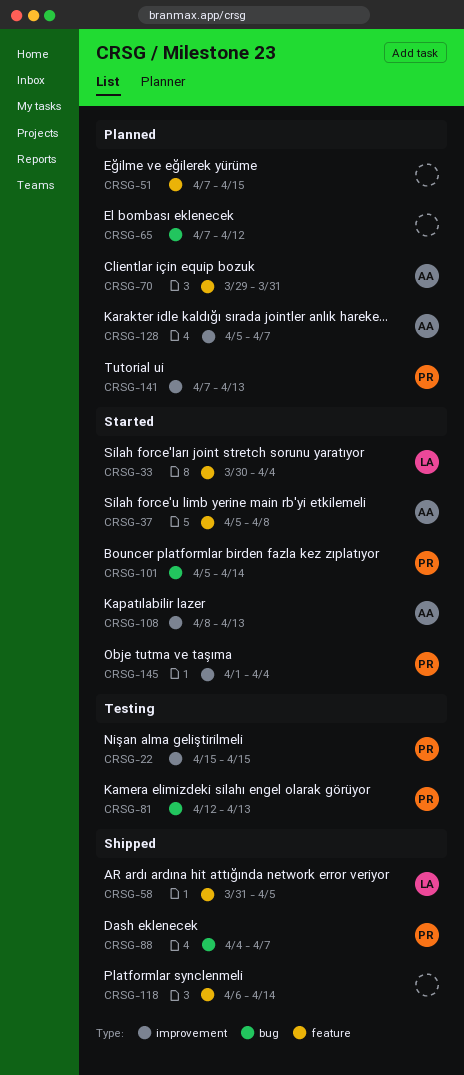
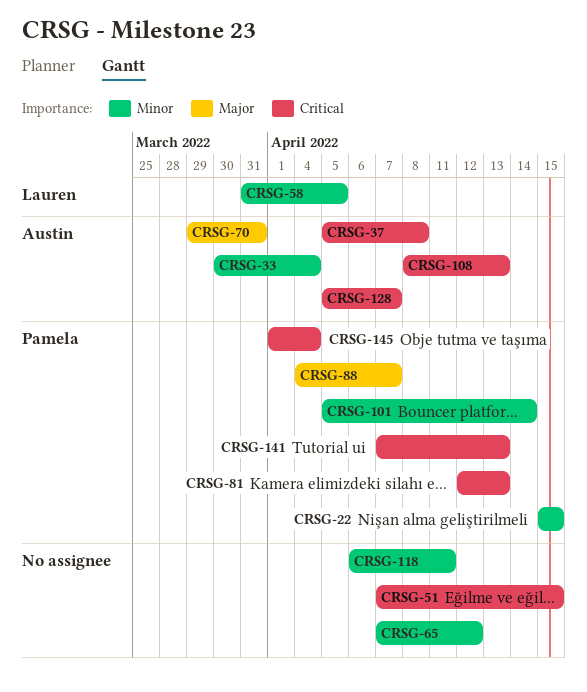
CRSG-33, owner: Lauren -> Austin
CRSG-118, due: Apr 14 -> Apr 11

